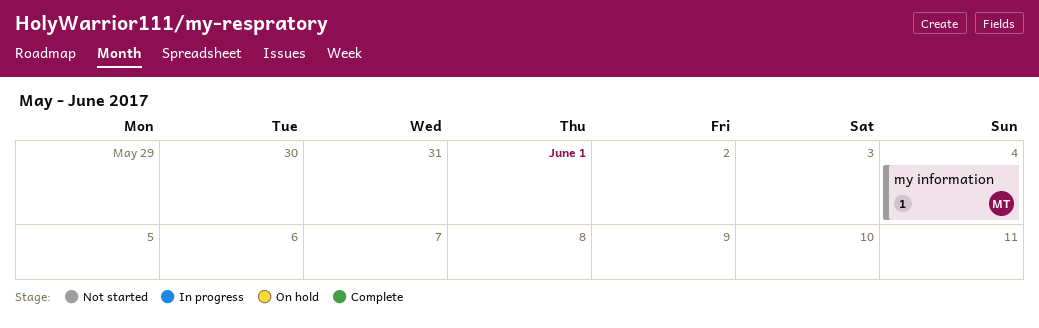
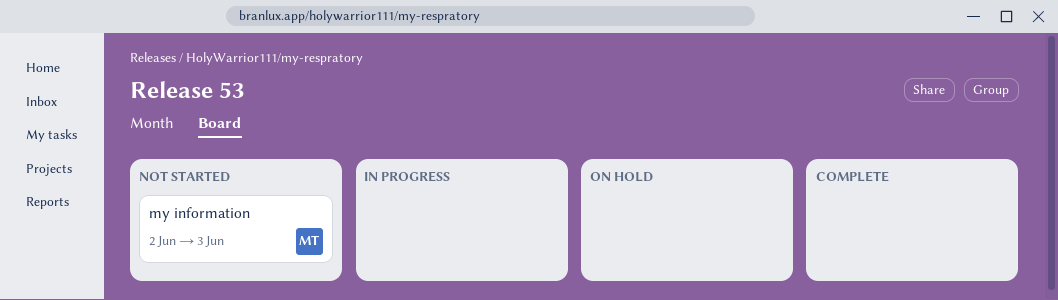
my information, due: Jun 4 -> Jun 3

